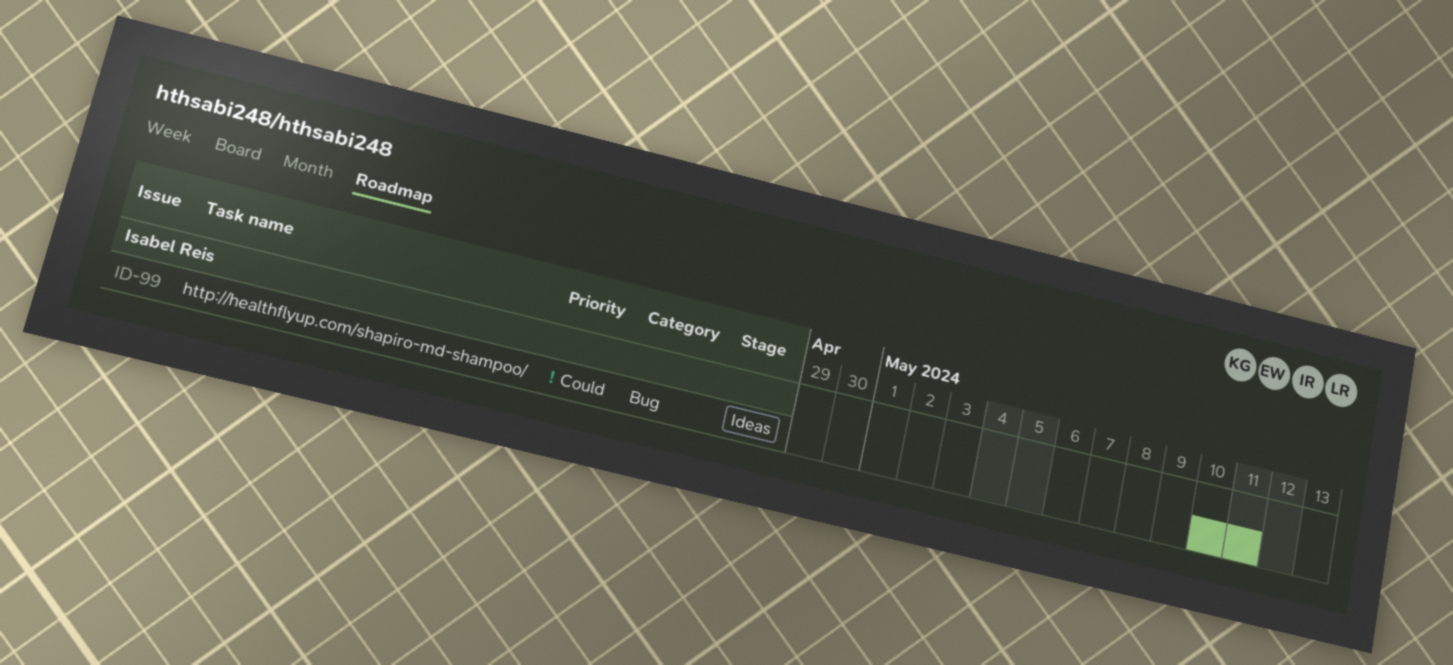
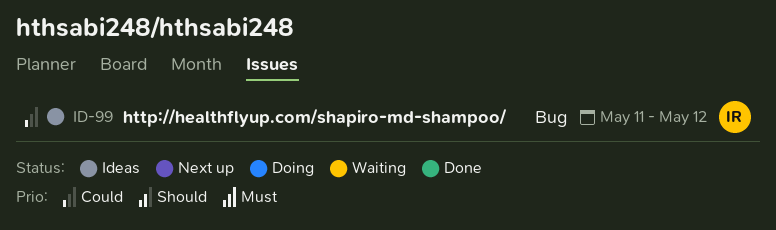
ID-99, start: May 10 -> May 11
ID-99, due: May 11 -> May 12

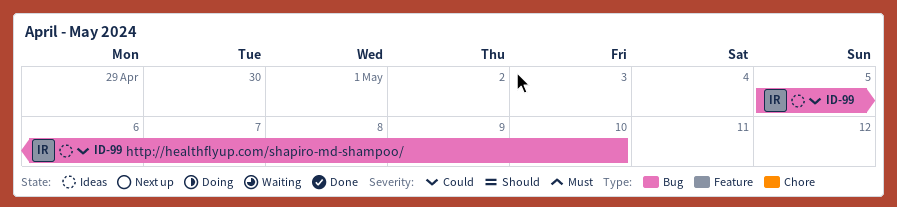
ID-99, start: May 11 -> May 5
ID-99, due: May 12 -> May 10

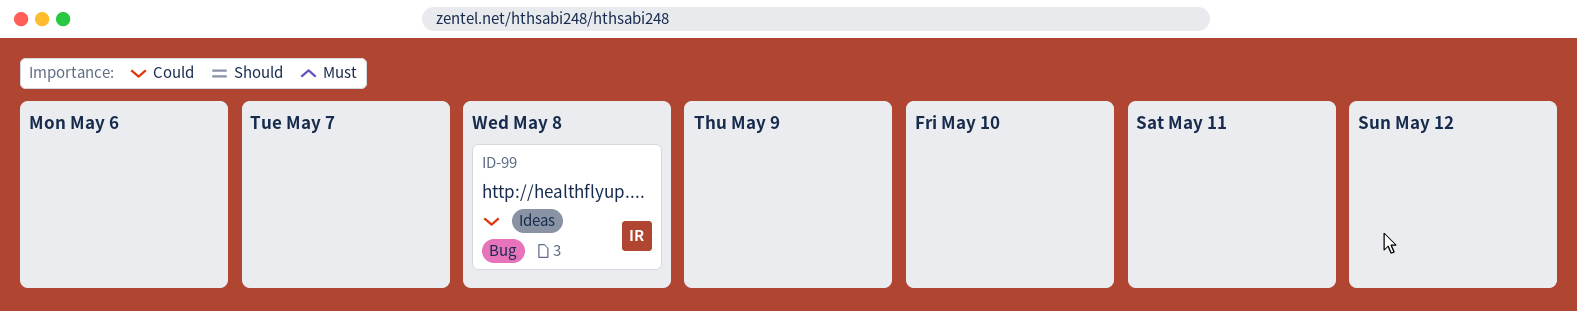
ID-99, due: May 10 -> May 8

